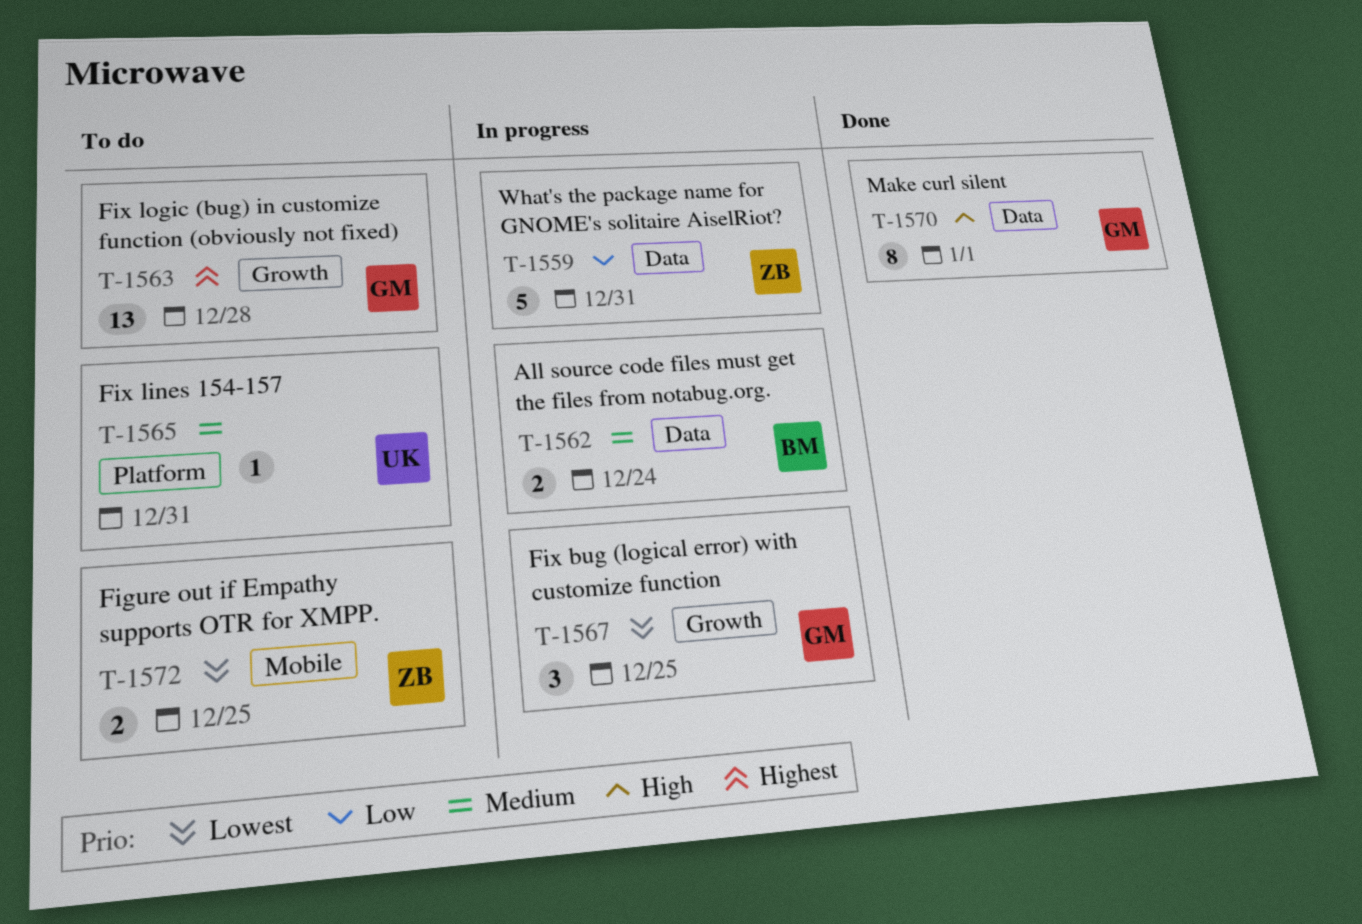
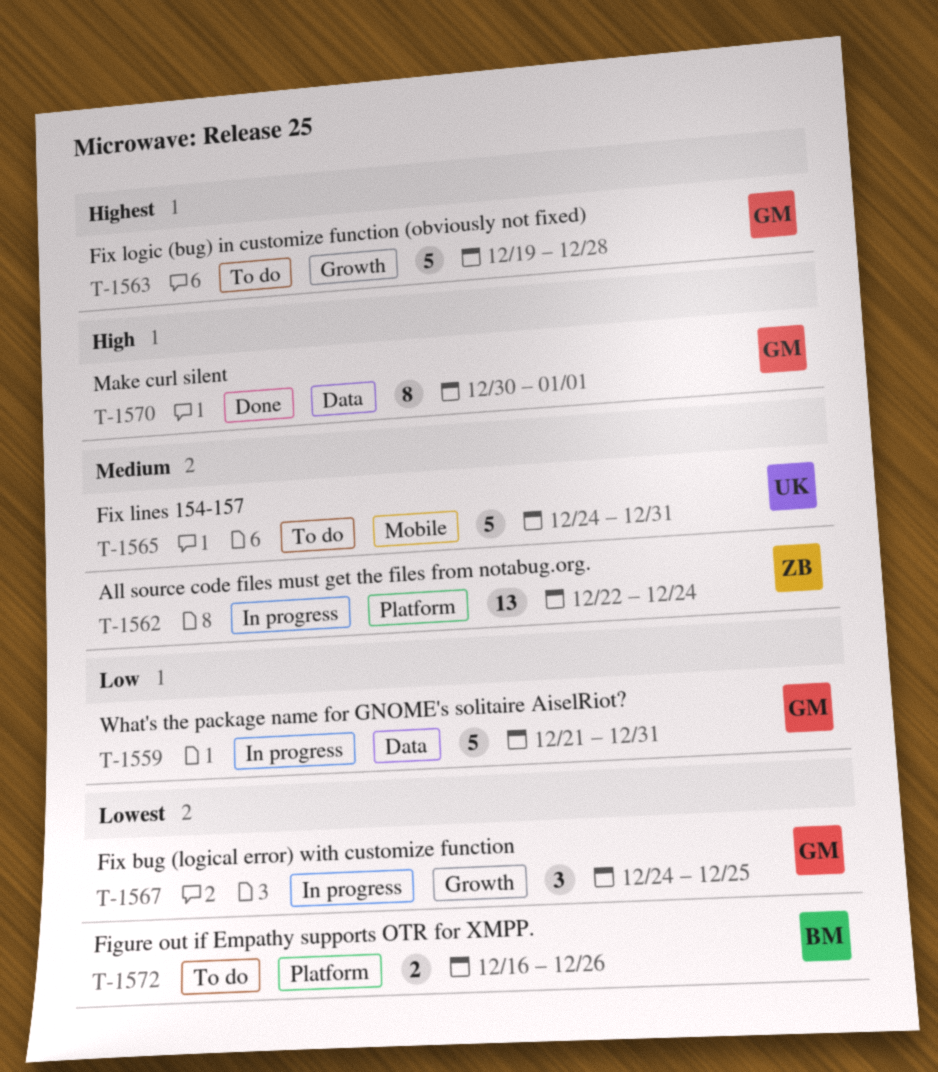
T-1559, owner: ZB -> GM
T-1562, owner: BM -> ZB
T-1562, label: Data -> Platform
T-1562, estimate: 2 -> 13
T-1563, estimate: 13 -> 5
T-1565, label: Platform -> Mobile
T-1565, estimate: 1 -> 5
T-1572, owner: ZB -> BM
T-1572, label: Mobile -> Platform
T-1572, due: Dec 25 -> Dec 26

